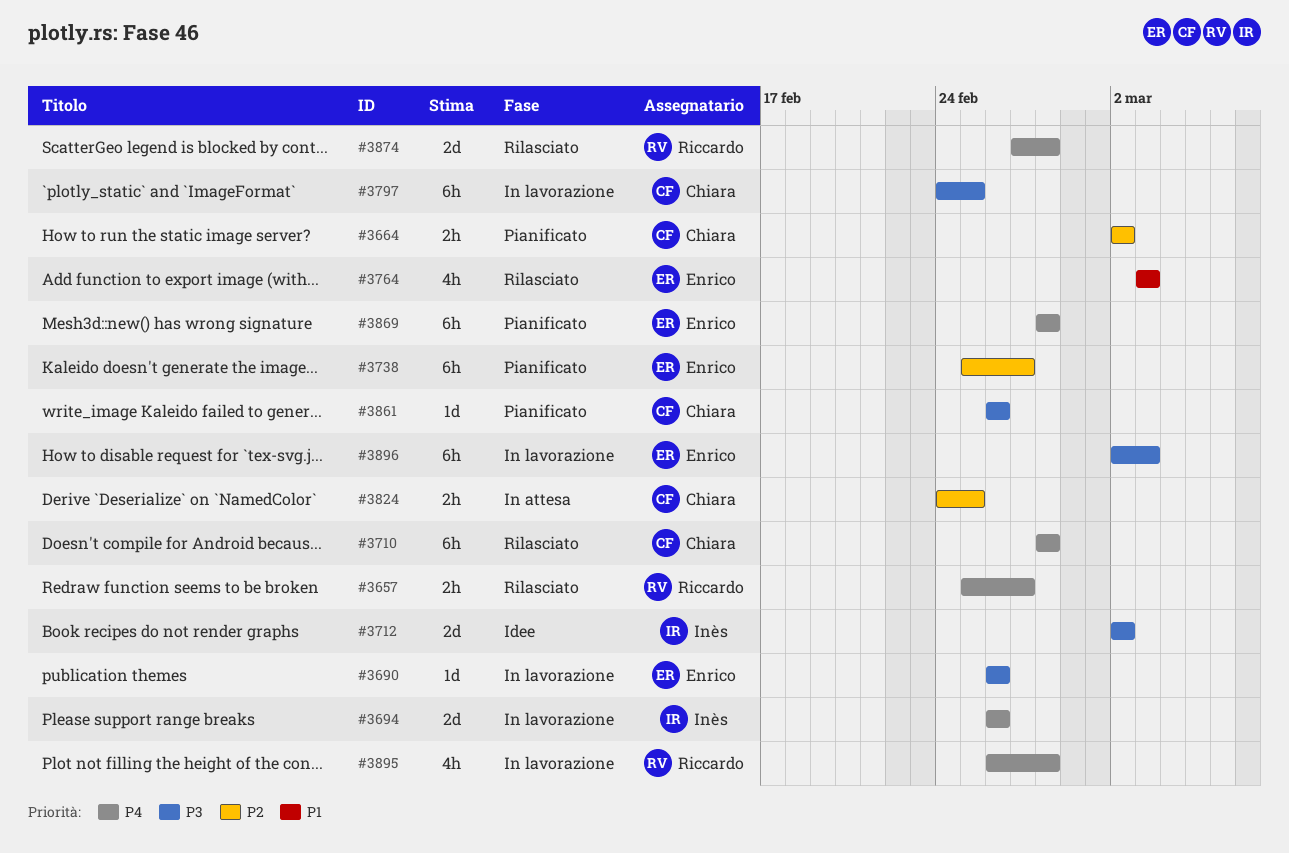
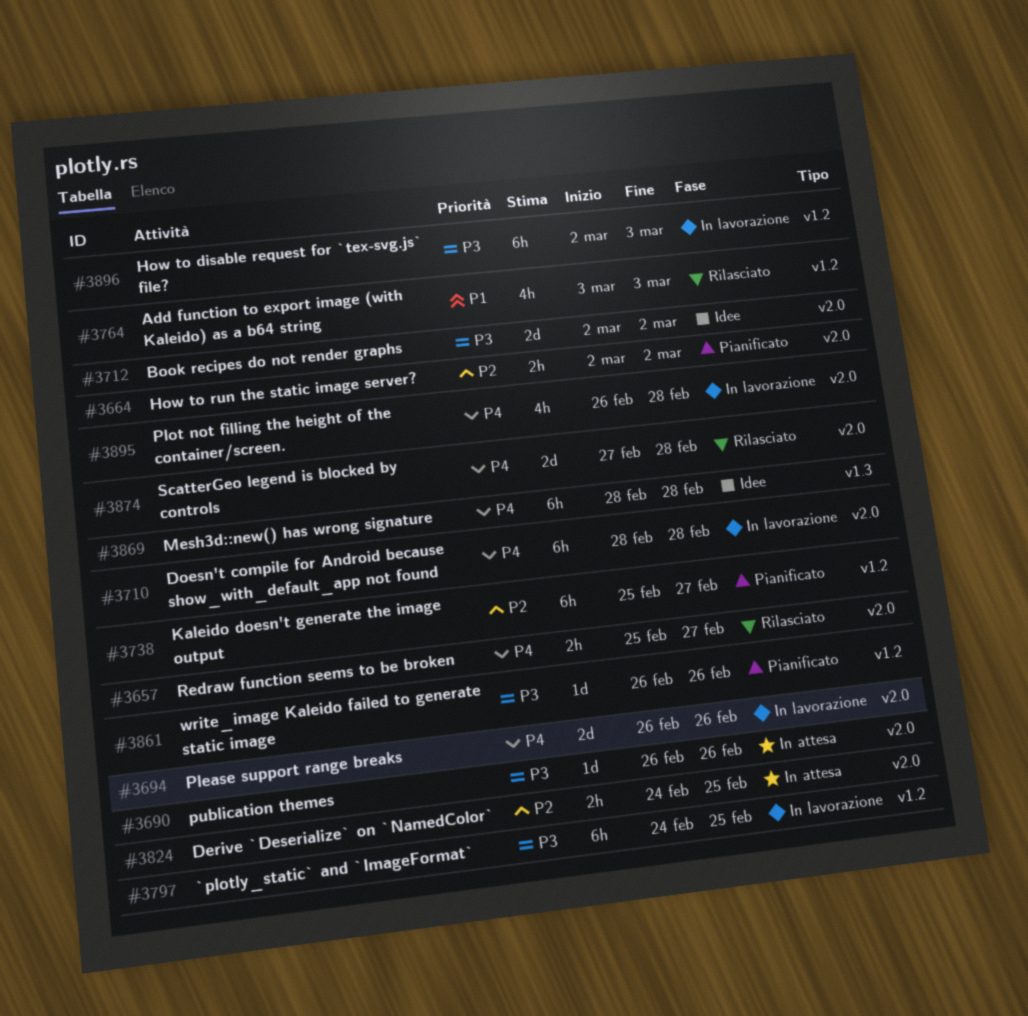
#3690, status: In lavorazione -> In attesa
#3710, status: Rilasciato -> In lavorazione
#3869, status: Pianificato -> Idee

